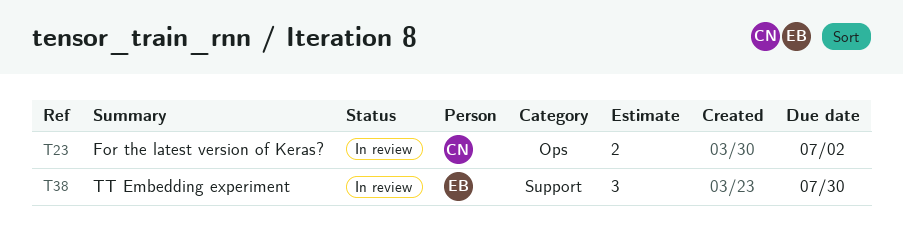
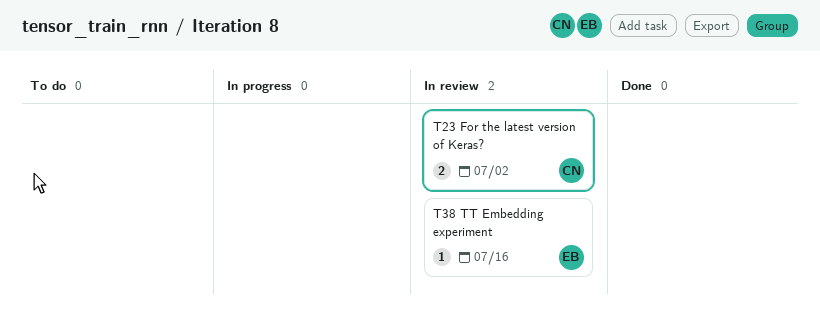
T38, estimate: 3 -> 1
T38, due: Jul 30 -> Jul 16

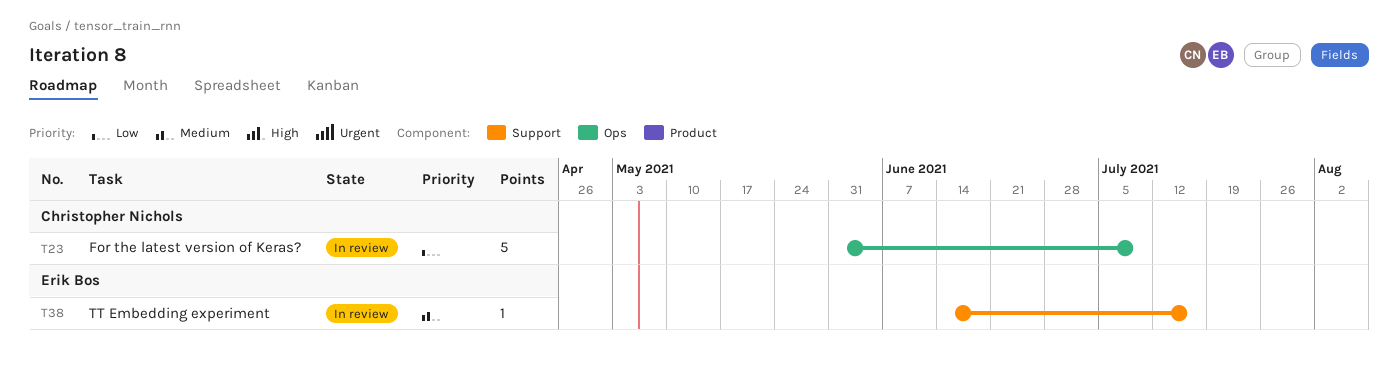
T23, estimate: 2 -> 5
T23, due: Jul 2 -> Jul 9

